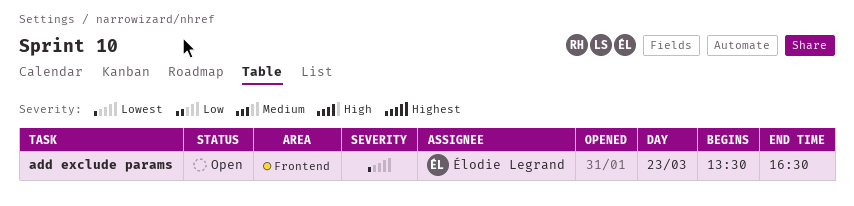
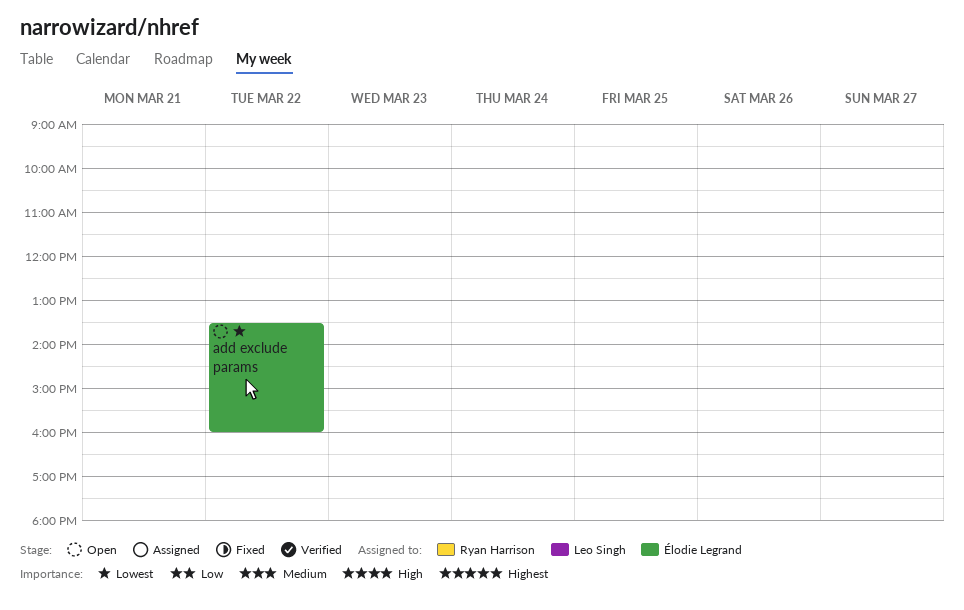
add exclude params, day: Mar 23 -> Mar 22
add exclude params, ends: 16:30 -> 16:00

